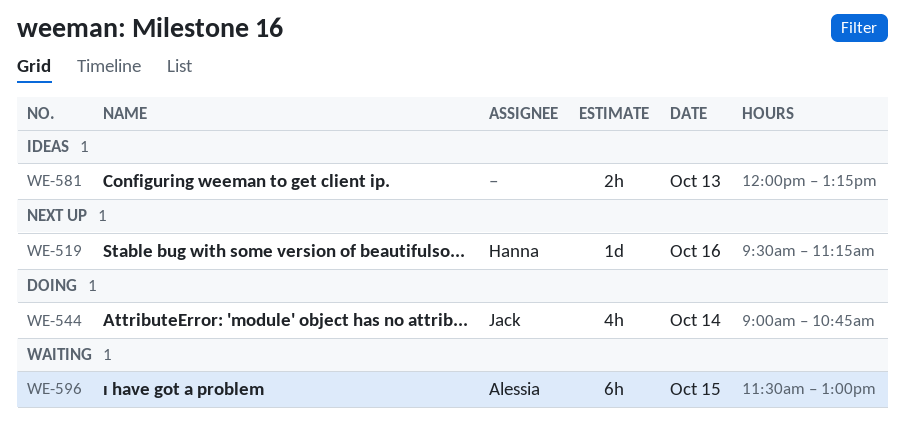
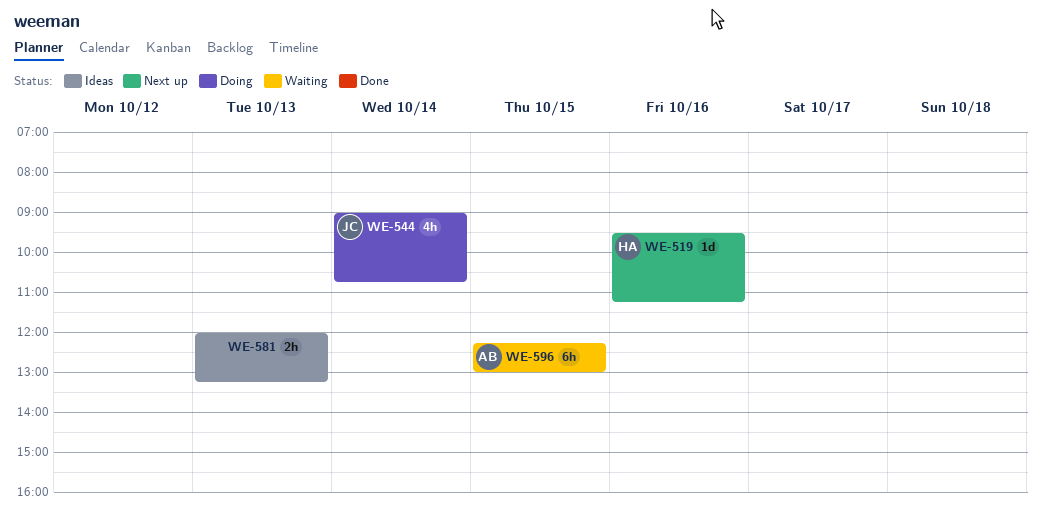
WE-596, begins: 11:30 -> 12:15

